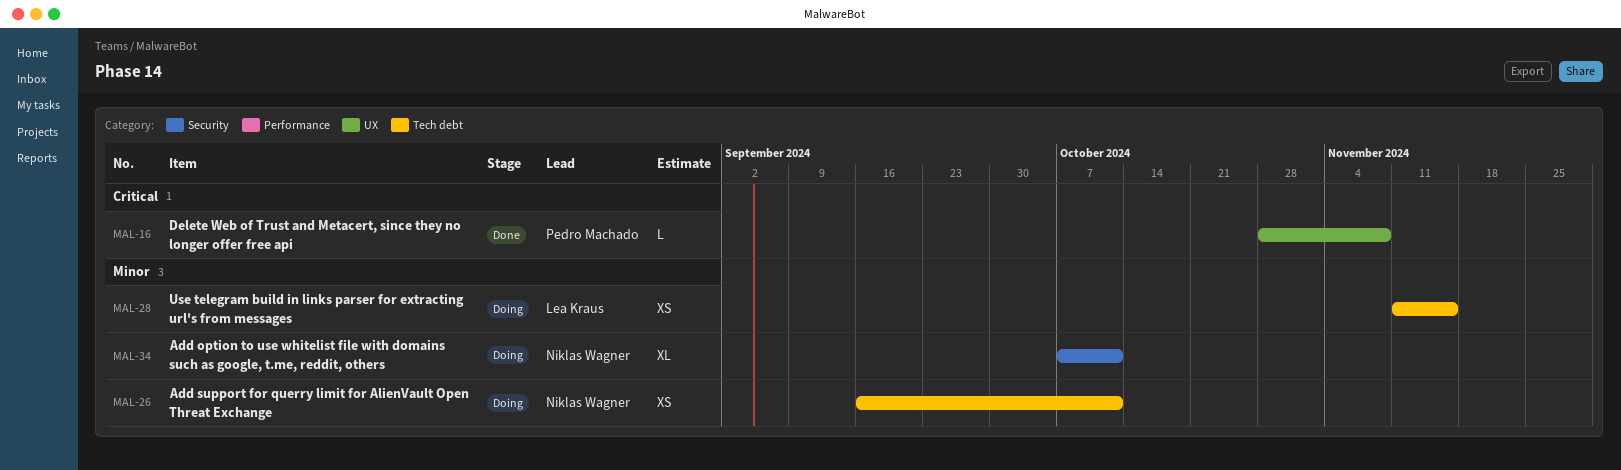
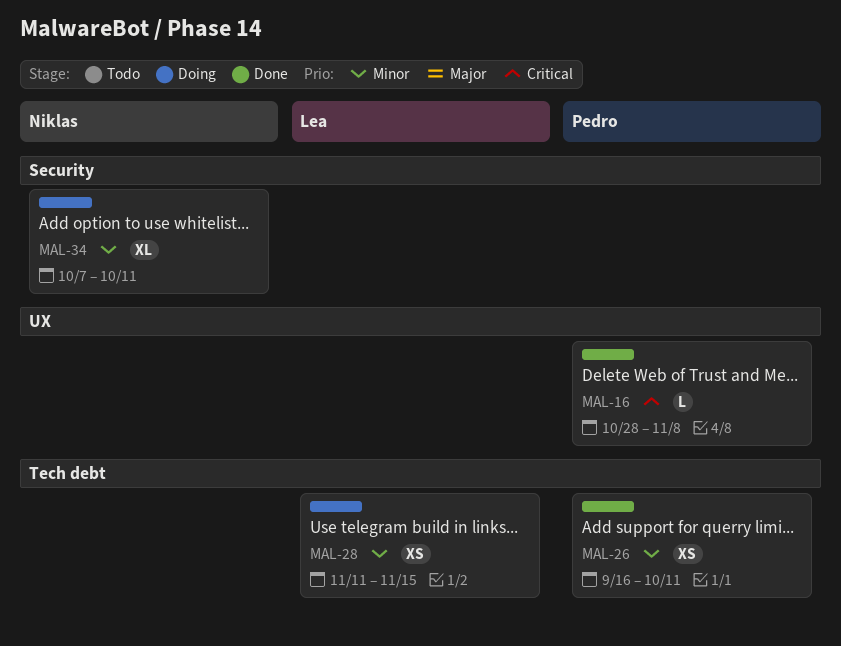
MAL-26, status: Doing -> Done
MAL-26, owner: Niklas Wagner -> Pedro Machado

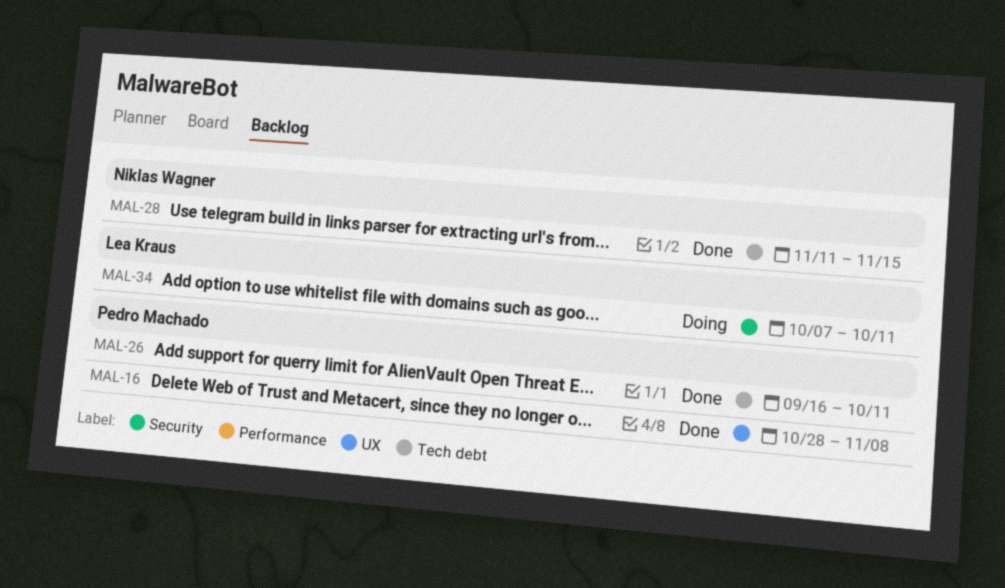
MAL-28, status: Doing -> Done
MAL-28, owner: Lea Kraus -> Niklas Wagner
MAL-34, owner: Niklas Wagner -> Lea Kraus

